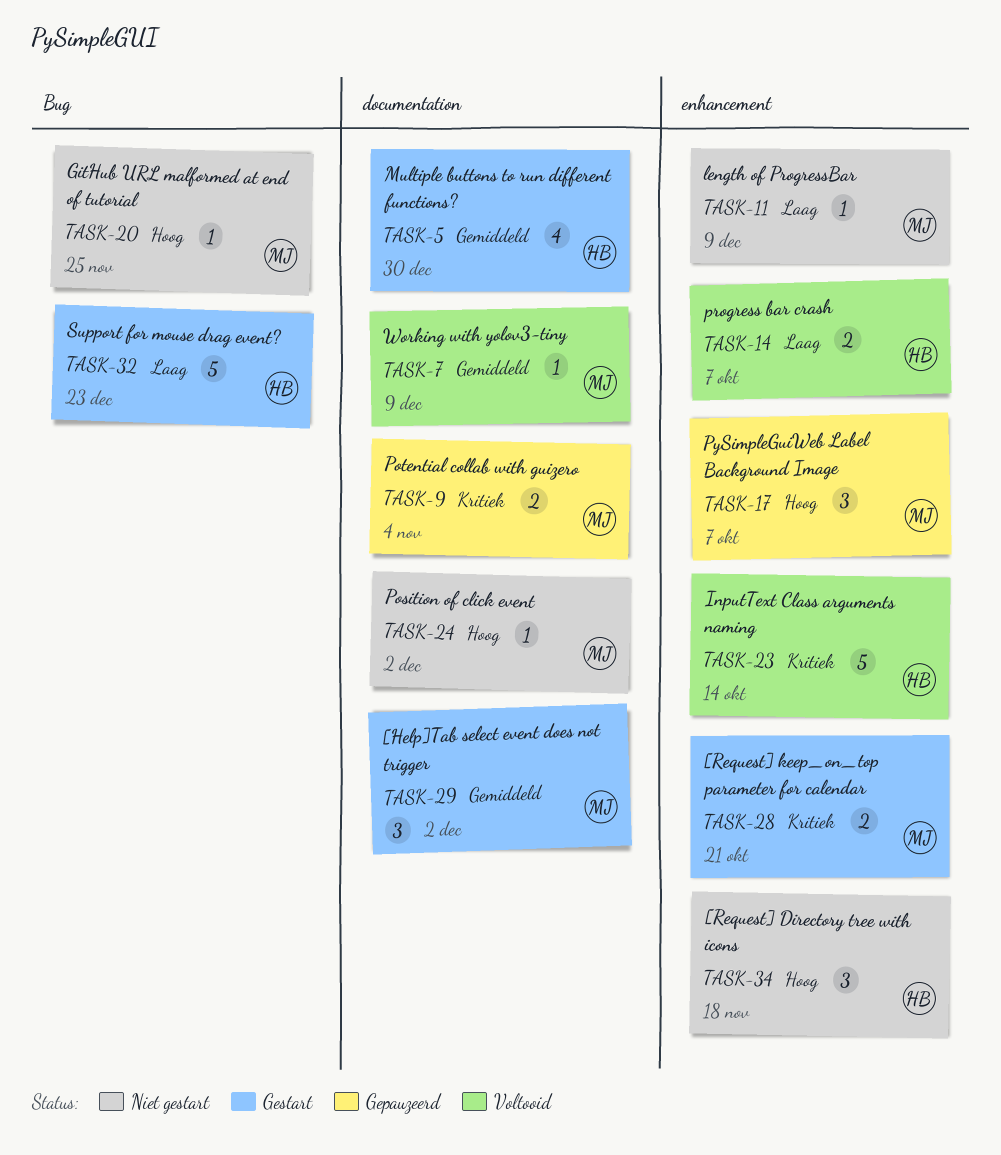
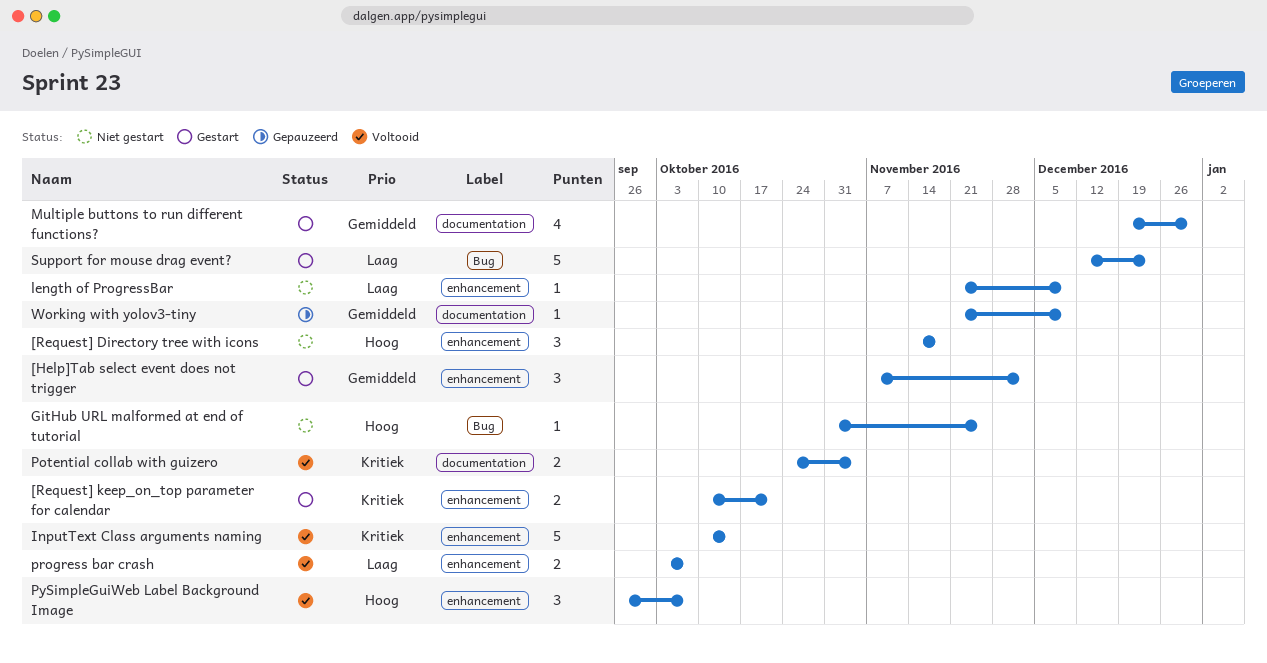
[Help]Tab select event does not trigger, label: documentation -> enhancement
Position of click event: present -> none
Potential collab with guizero, status: Gepauzeerd -> Voltooid
PySimpleGuiWeb Label Background Image, status: Gepauzeerd -> Voltooid
Working with yolov3-tiny, status: Voltooid -> Gepauzeerd

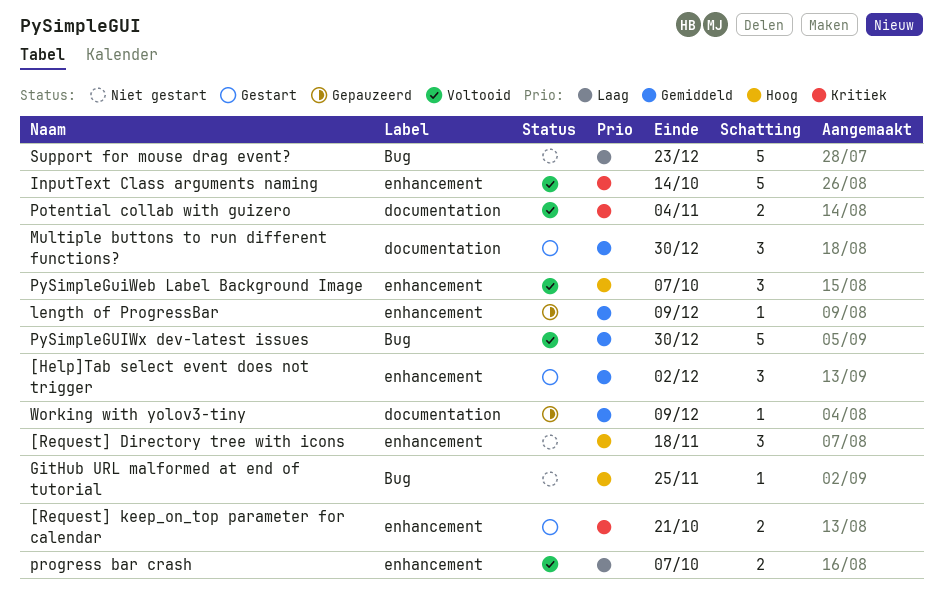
length of ProgressBar, status: Niet gestart -> Gepauzeerd
length of ProgressBar, priority: Laag -> Gemiddeld
Multiple buttons to run different functions?, estimate: 4 -> 3
PySimpleGUIWx dev-latest issues: none -> present
Support for mouse drag event?, status: Gestart -> Niet gestart

